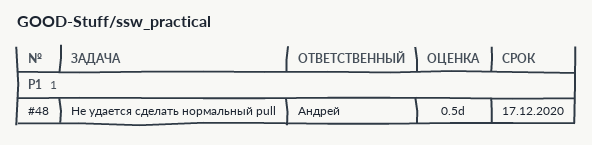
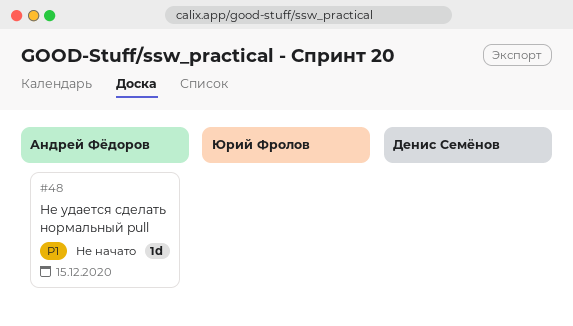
#48, estimate: 0.5d -> 1d
#48, due: Dec 17 -> Dec 15

